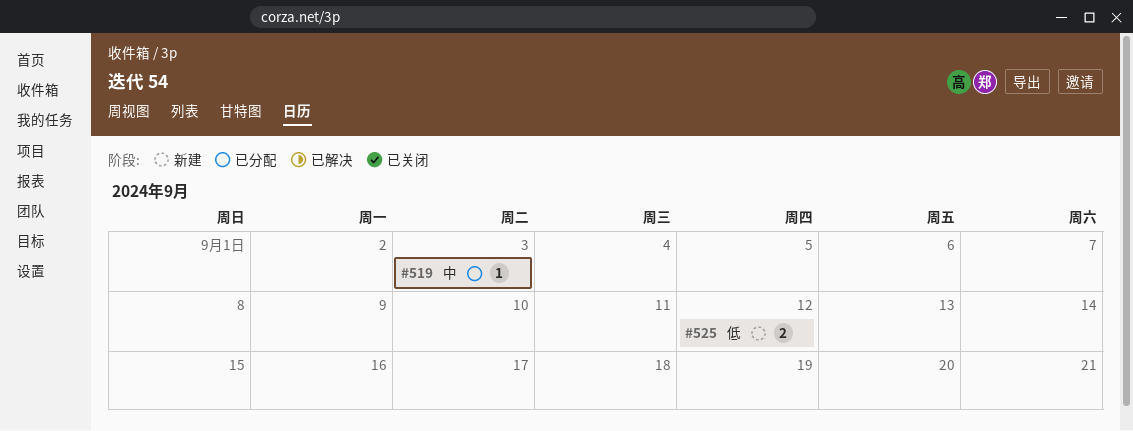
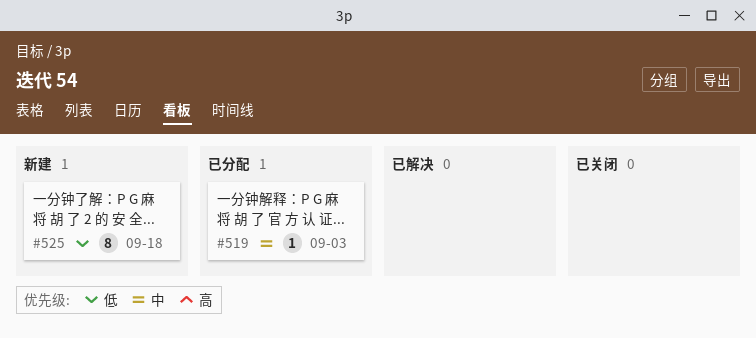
#525, estimate: 2 -> 8
#525, due: Sep 12 -> Sep 18

